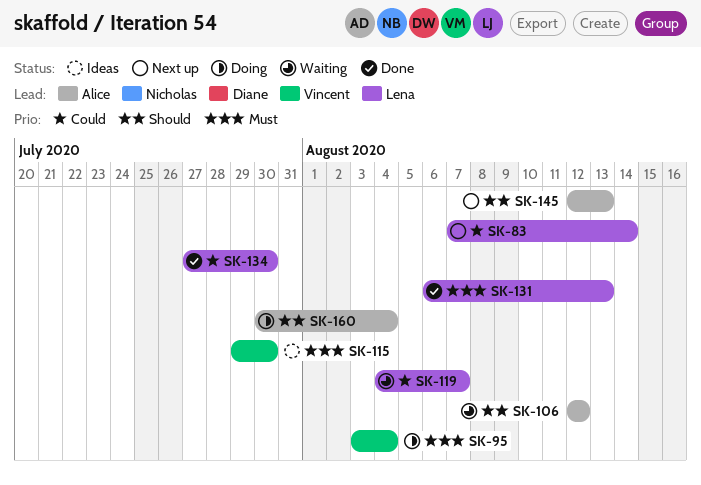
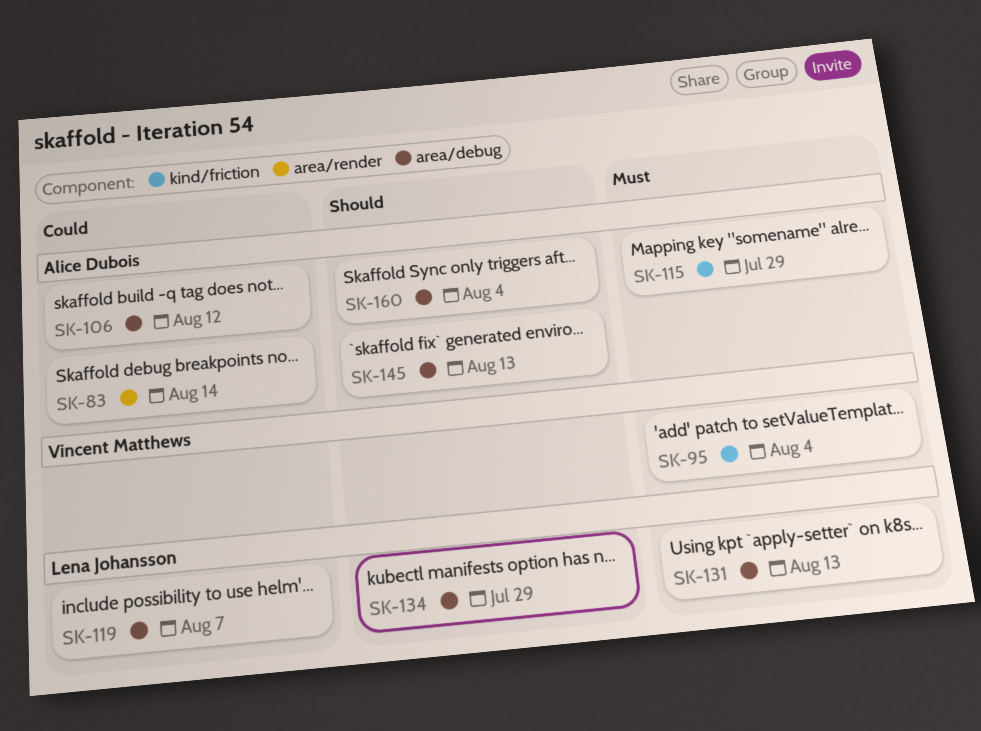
SK-83, owner: Lena Johansson -> Alice Dubois
SK-106, priority: Should -> Could
SK-115, owner: Vincent Matthews -> Alice Dubois
SK-115, due: Jul 30 -> Jul 29
SK-134, priority: Could -> Should
SK-134, due: Jul 30 -> Jul 29

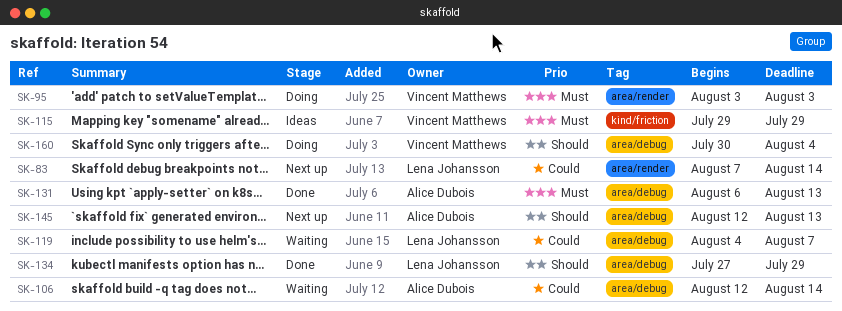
SK-83, owner: Alice Dubois -> Lena Johansson
SK-95, label: kind/friction -> area/render
SK-95, due: Aug 4 -> Aug 3
SK-106, due: Aug 12 -> Aug 14
SK-115, owner: Alice Dubois -> Vincent Matthews
SK-131, owner: Lena Johansson -> Alice Dubois
SK-160, owner: Alice Dubois -> Vincent Matthews

